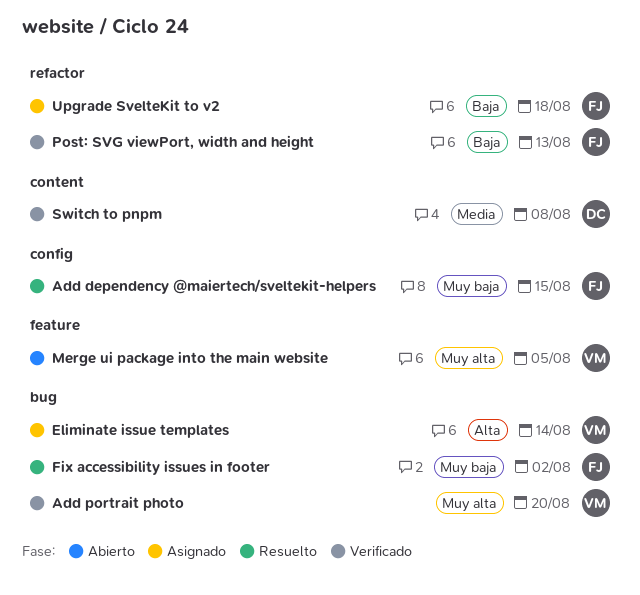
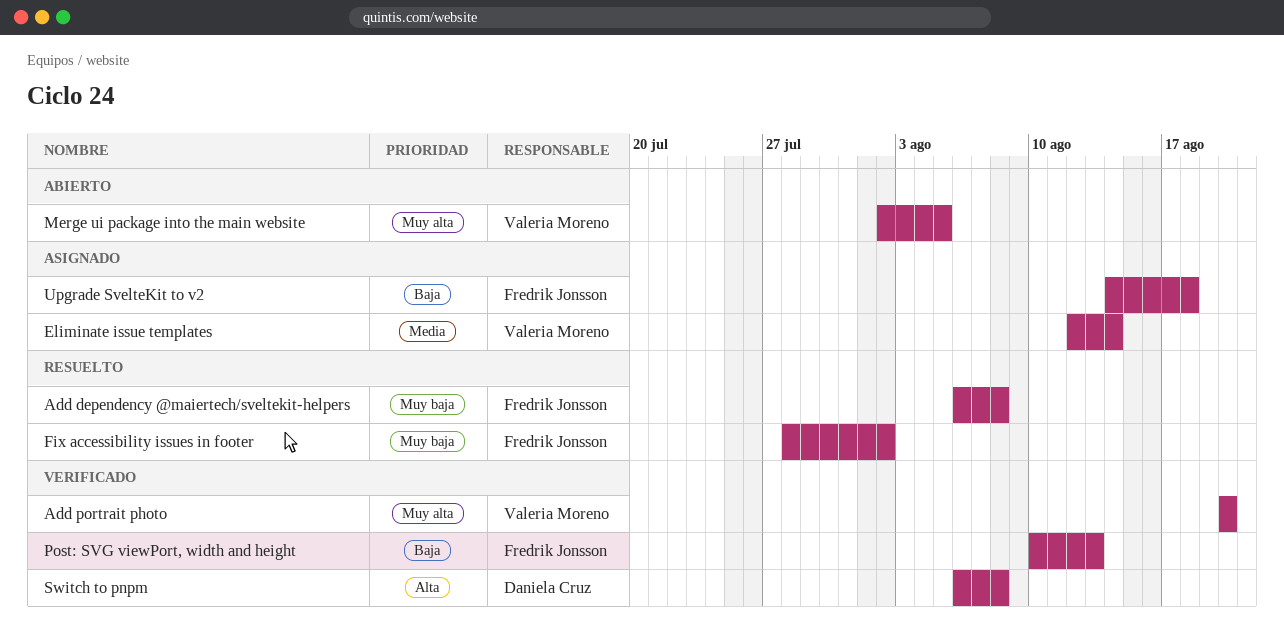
Add dependency @maiertech/sveltekit-helpers, due: Aug 15 -> Aug 8
Eliminate issue templates, priority: Alta -> Media
Switch to pnpm, priority: Media -> Alta

